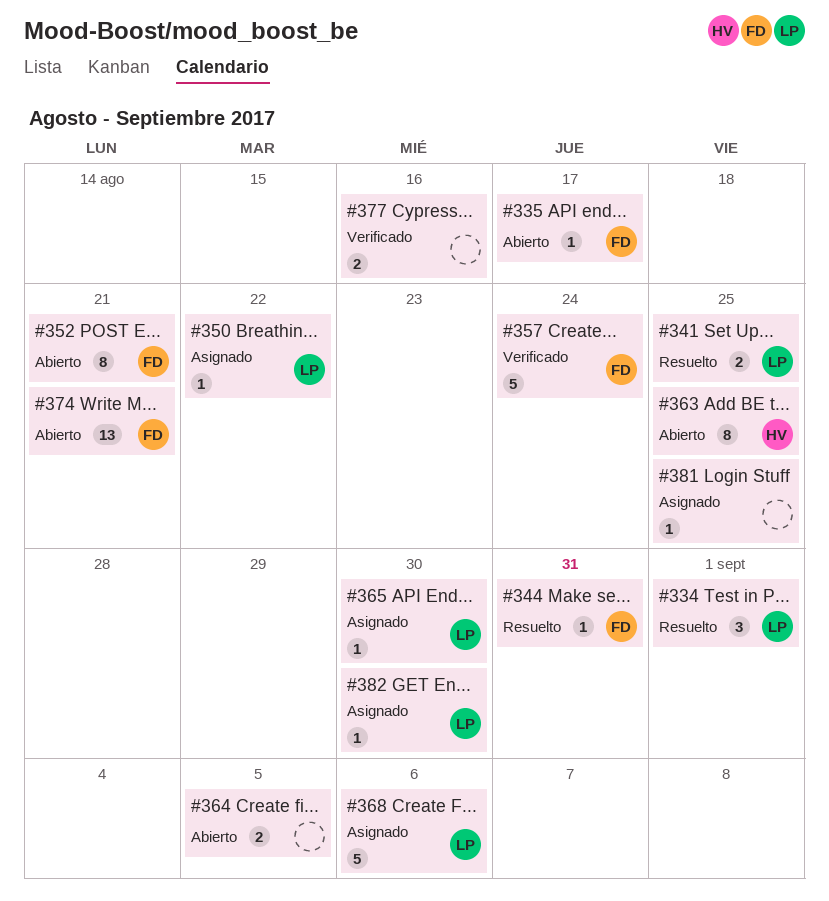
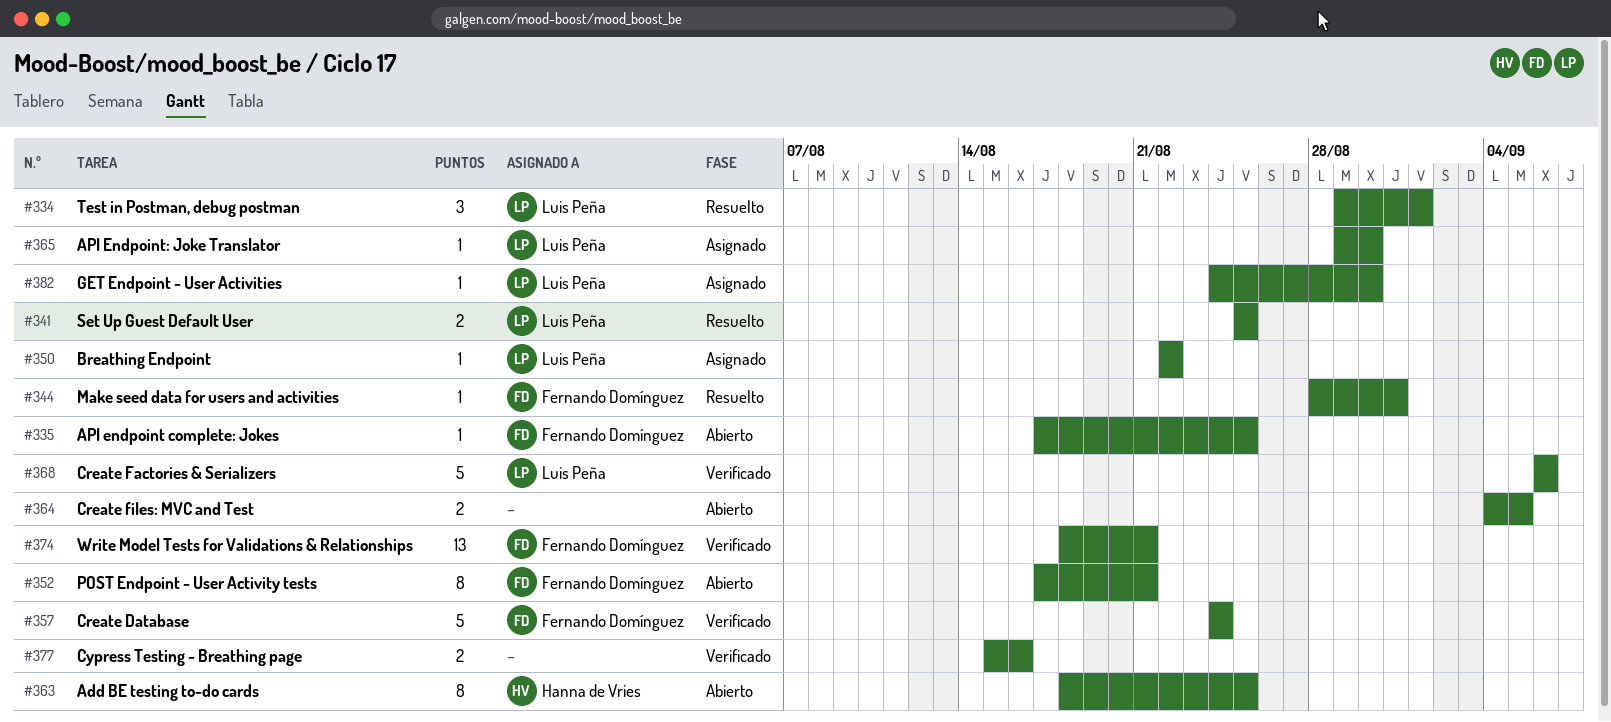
#335, due: Aug 17 -> Aug 25
#368, status: Asignado -> Verificado
#374, status: Abierto -> Verificado
#381: present -> none

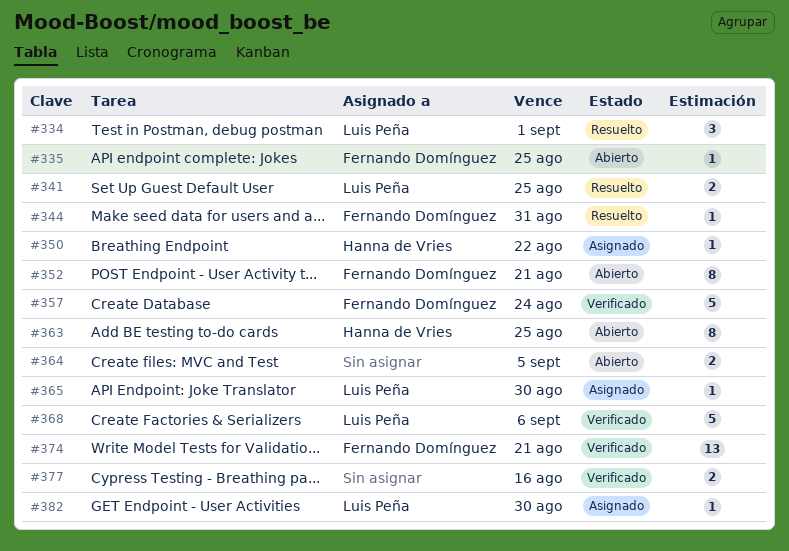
#350, owner: Luis Peña -> Hanna de Vries

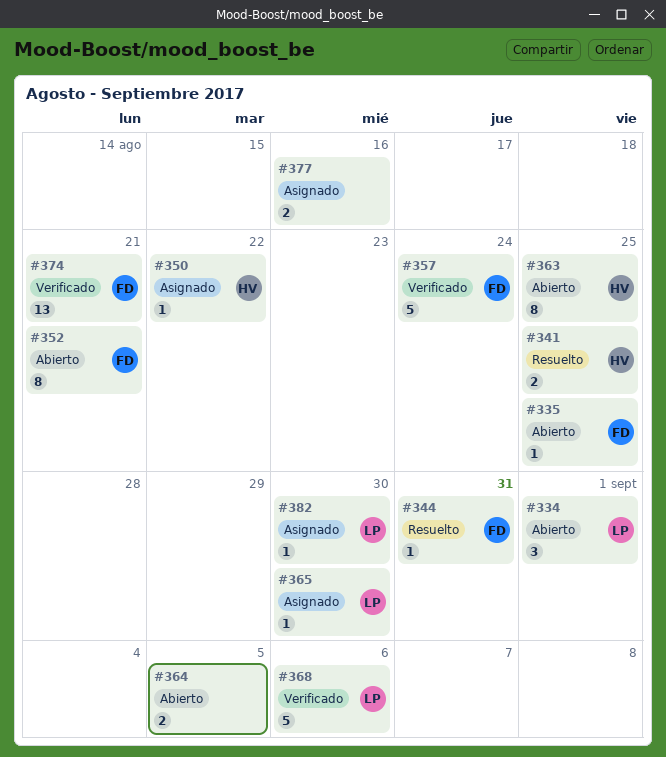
#334, status: Resuelto -> Abierto
#341, owner: Luis Peña -> Hanna de Vries
#377, status: Verificado -> Asignado

